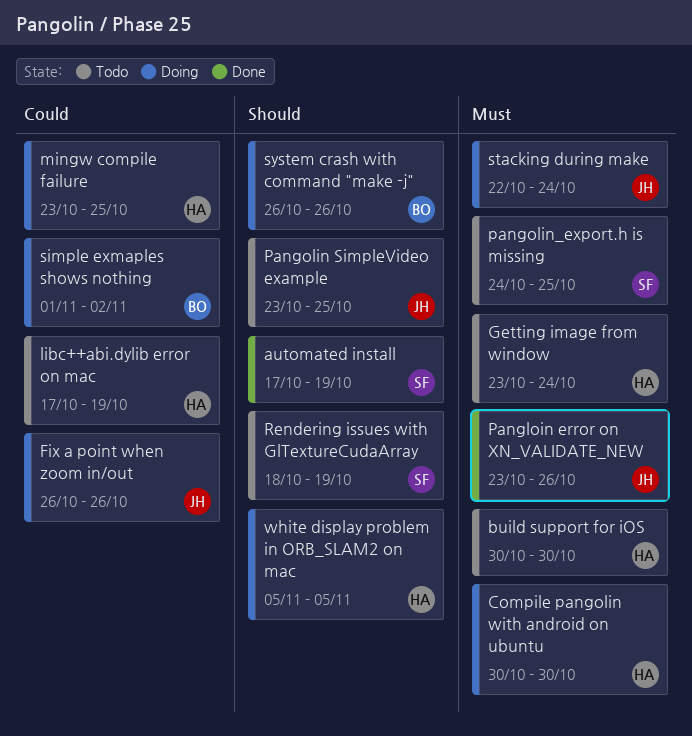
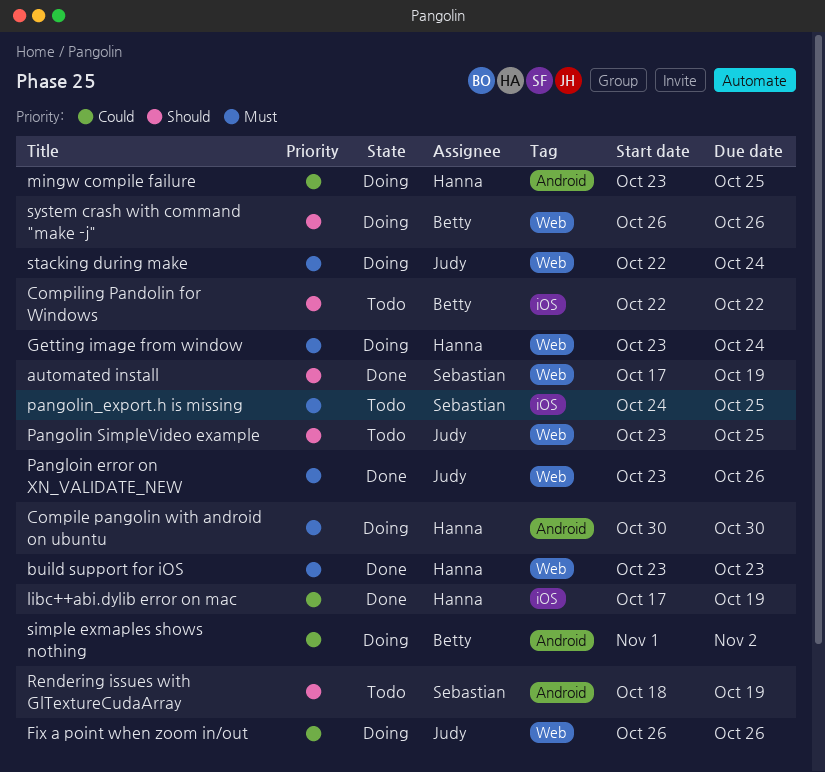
build support for iOS, status: Todo -> Done
build support for iOS, start: Oct 30 -> Oct 23
build support for iOS, due: Oct 30 -> Oct 23
Compiling Pandolin for Windows: none -> present
Getting image from window, status: Todo -> Doing
libc++abi.dylib error on mac, status: Todo -> Done
white display problem in ORB_SLAM2 on mac: present -> none

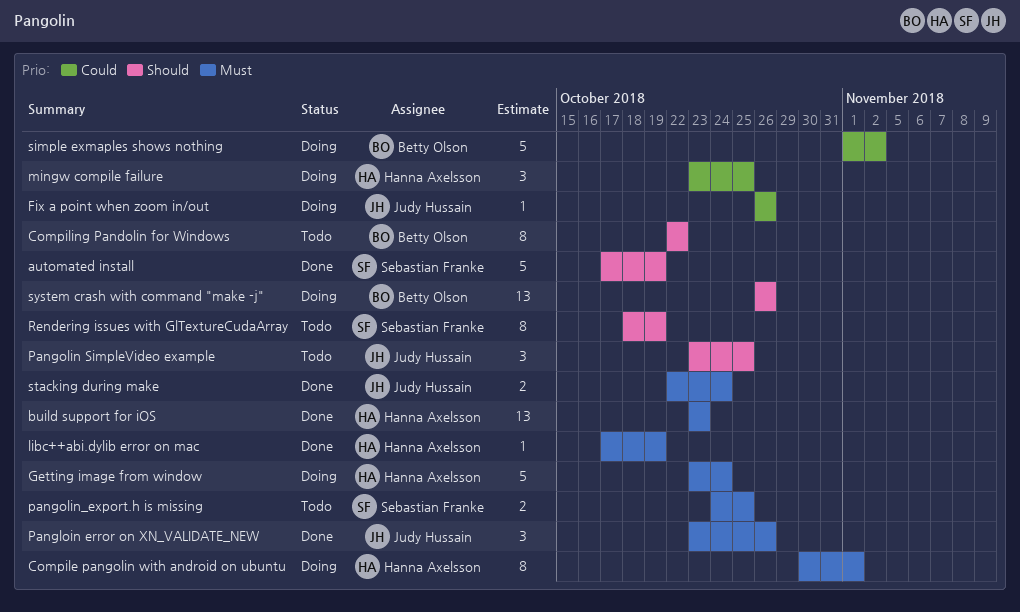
Compile pangolin with android on ubuntu, due: Oct 30 -> Nov 1
libc++abi.dylib error on mac, priority: Could -> Must
stacking during make, status: Doing -> Done

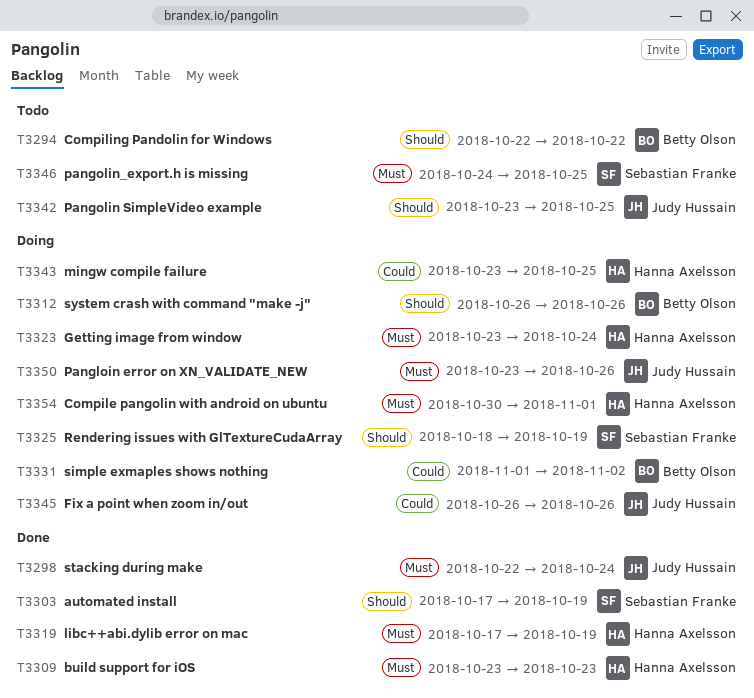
Pangloin error on XN_VALIDATE_NEW, status: Done -> Doing
Rendering issues with GlTextureCudaArray, status: Todo -> Doing

